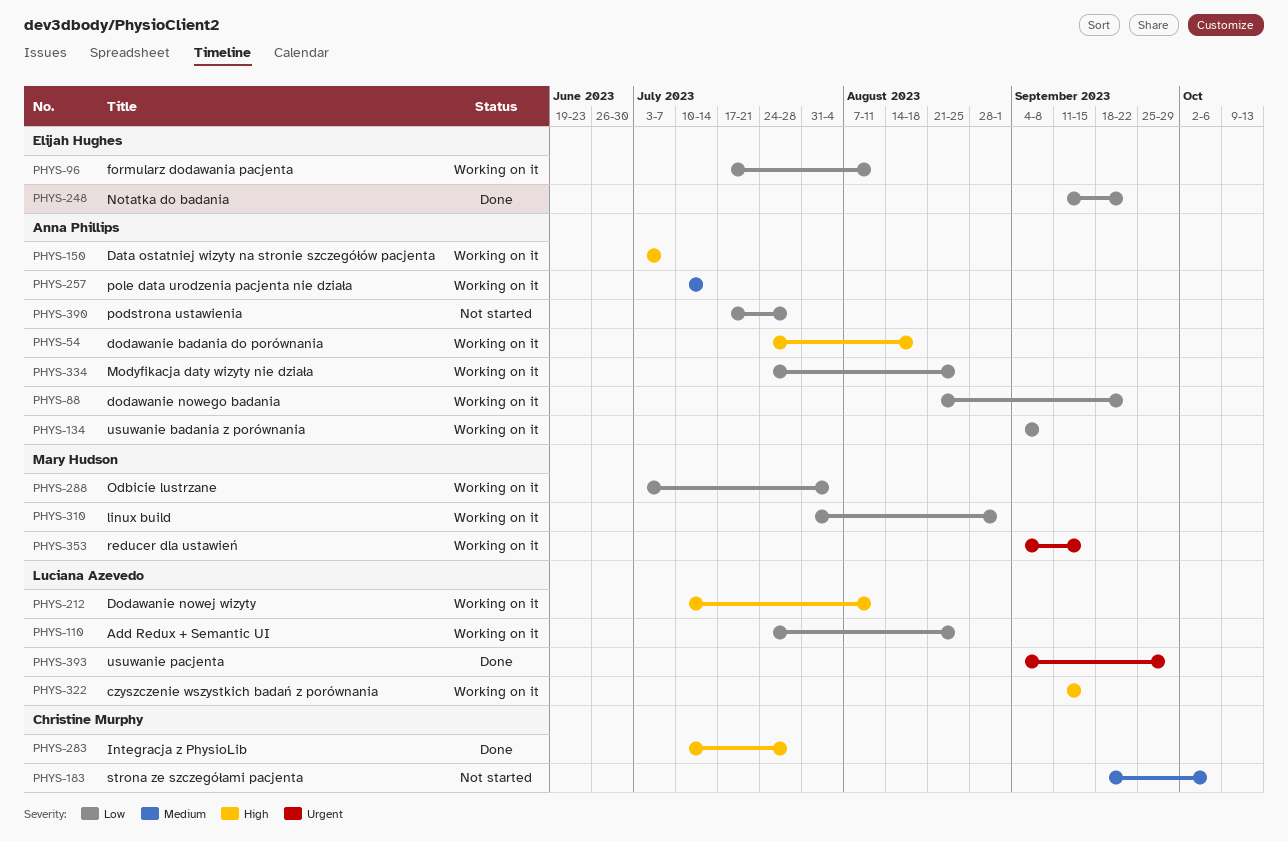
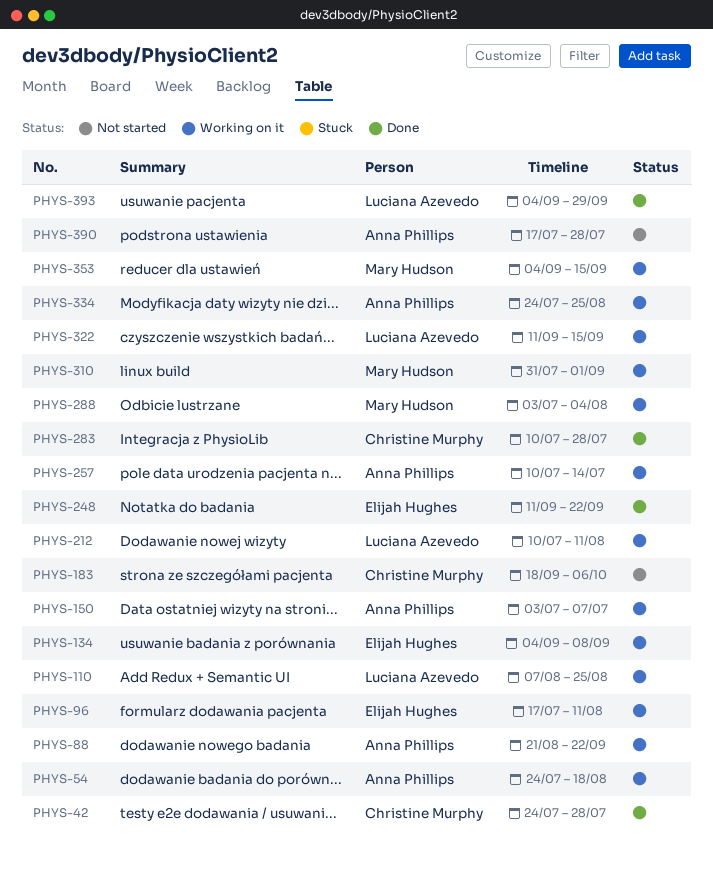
PHYS-42: none -> present
PHYS-110, start: Jul 24 -> Aug 7
PHYS-134, owner: Anna Phillips -> Elijah Hughes

